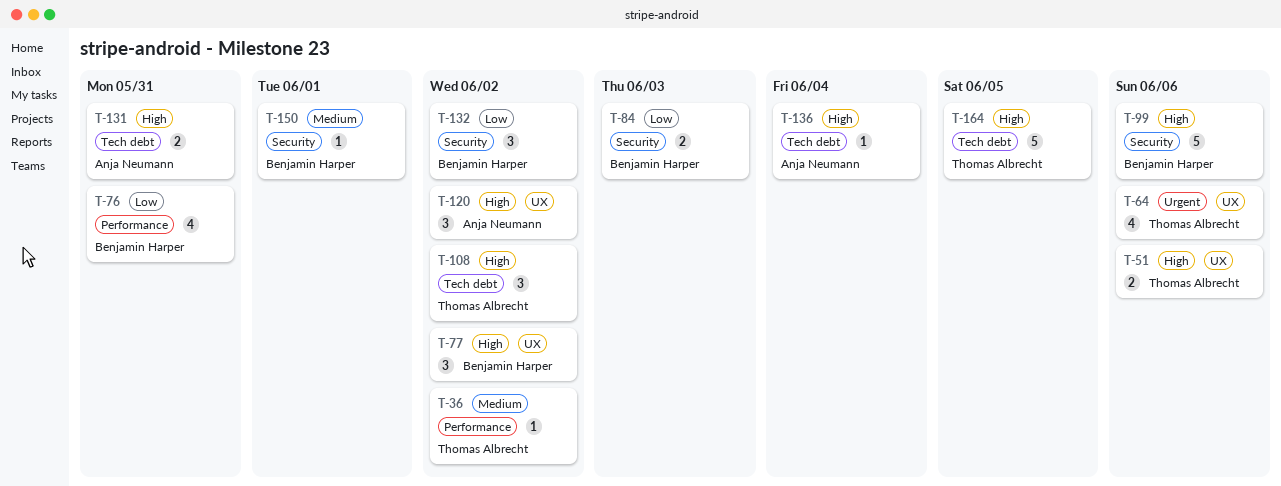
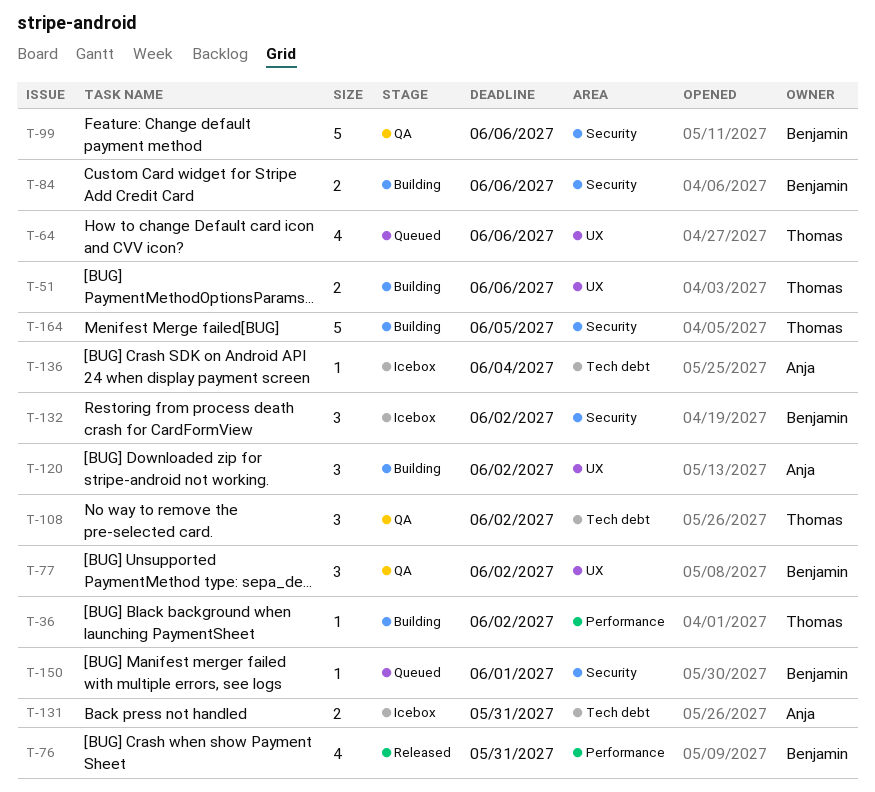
T-84, due: Jun 3 -> Jun 6
T-164, label: Tech debt -> Security

